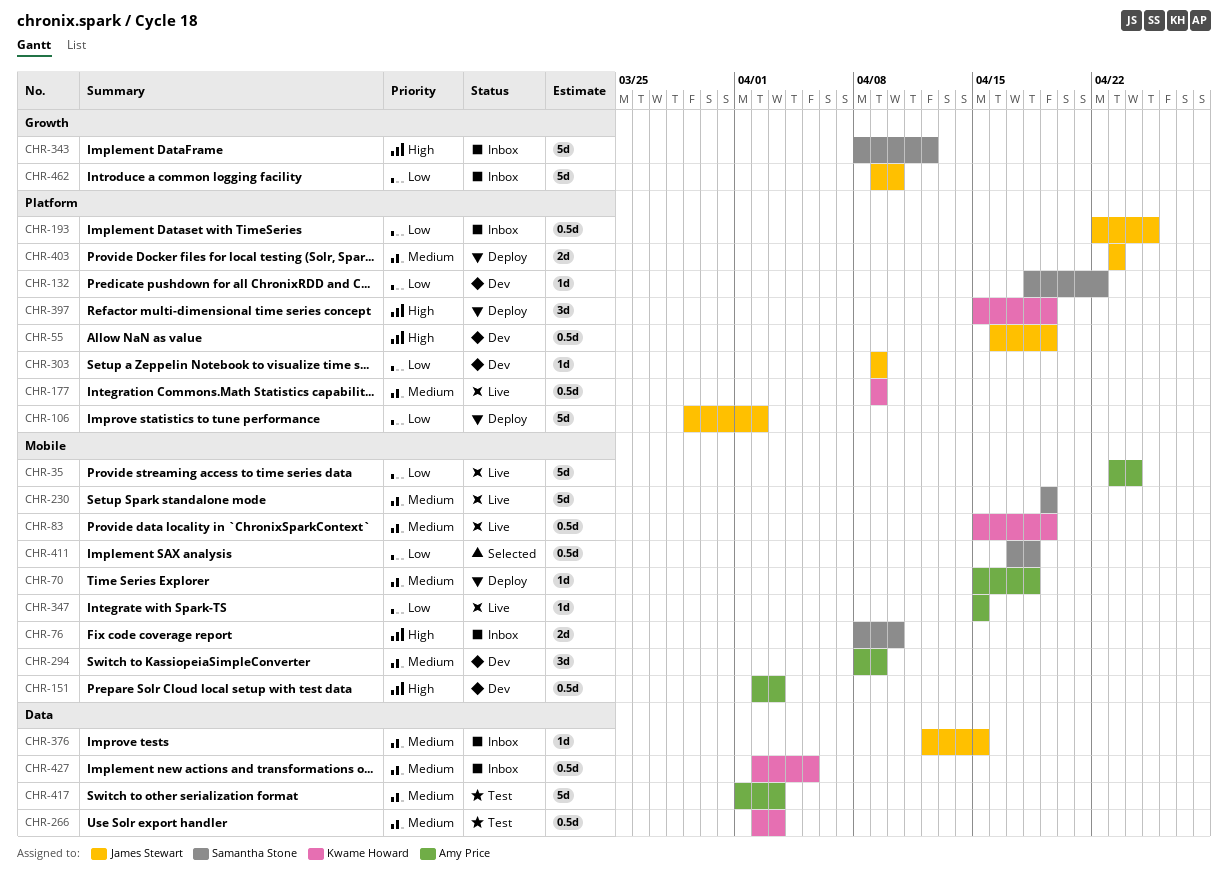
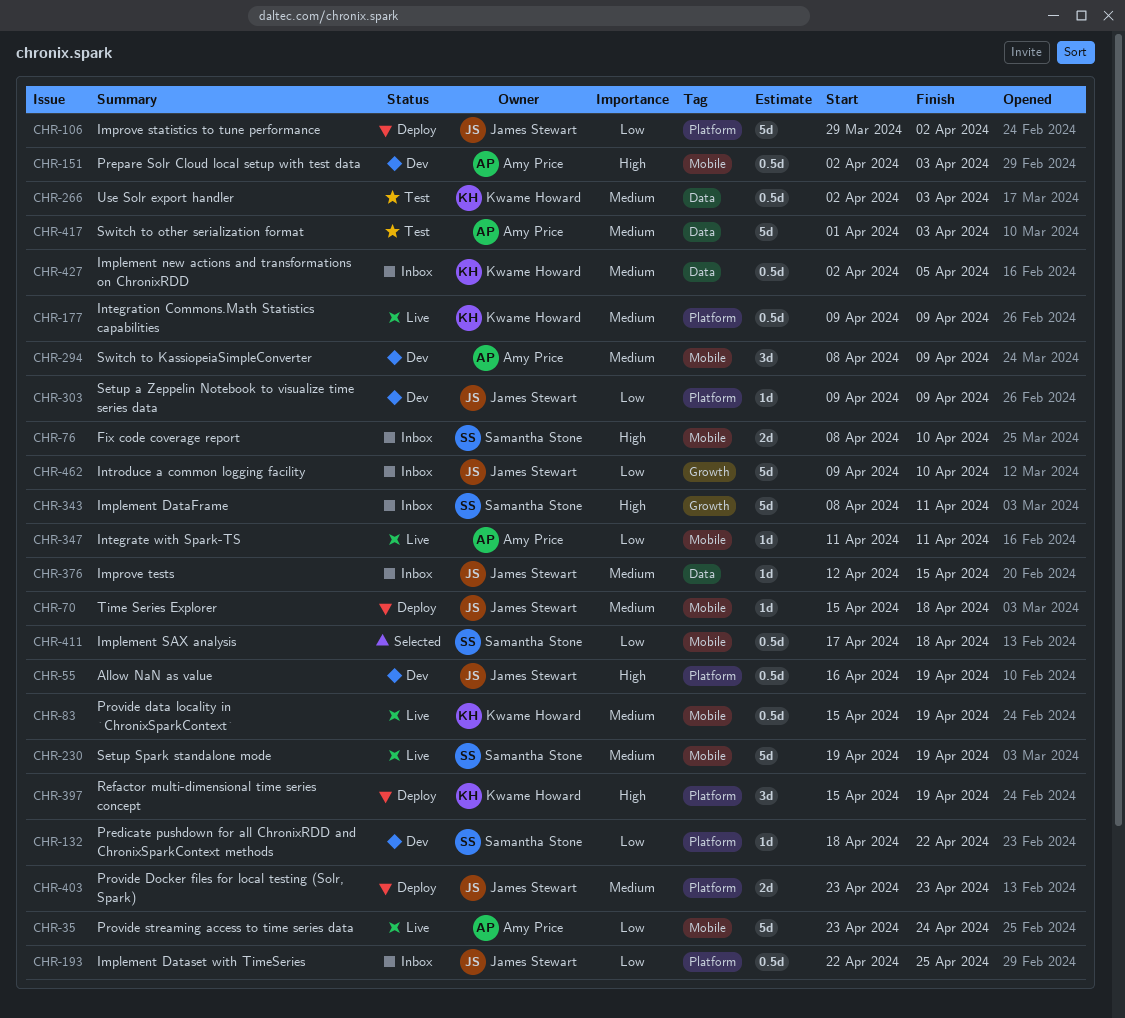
CHR-70, owner: Amy Price -> James Stewart
CHR-343, due: Apr 12 -> Apr 11
CHR-347, start: Apr 15 -> Apr 11
CHR-347, due: Apr 15 -> Apr 11

